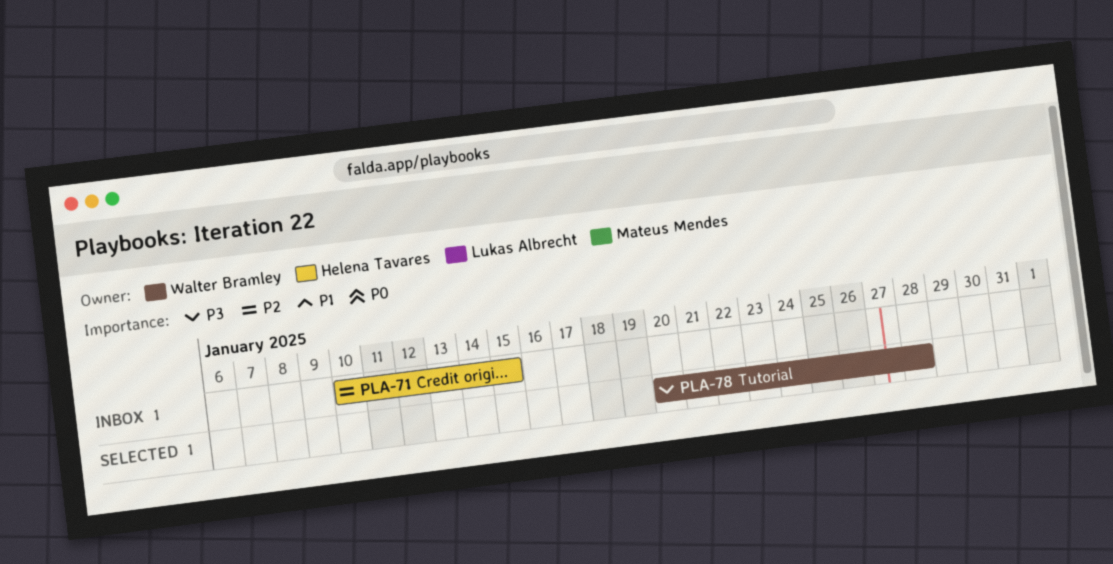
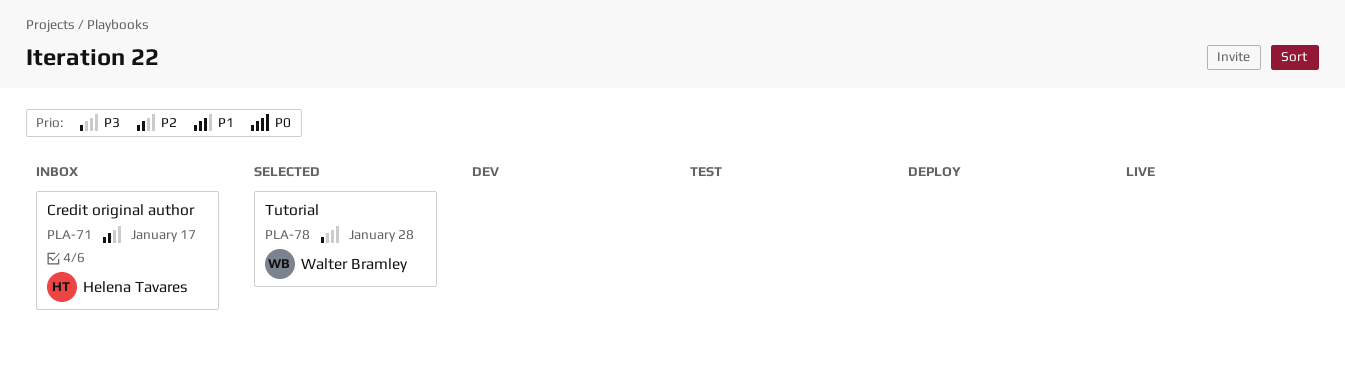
PLA-71, due: Jan 15 -> Jan 17

